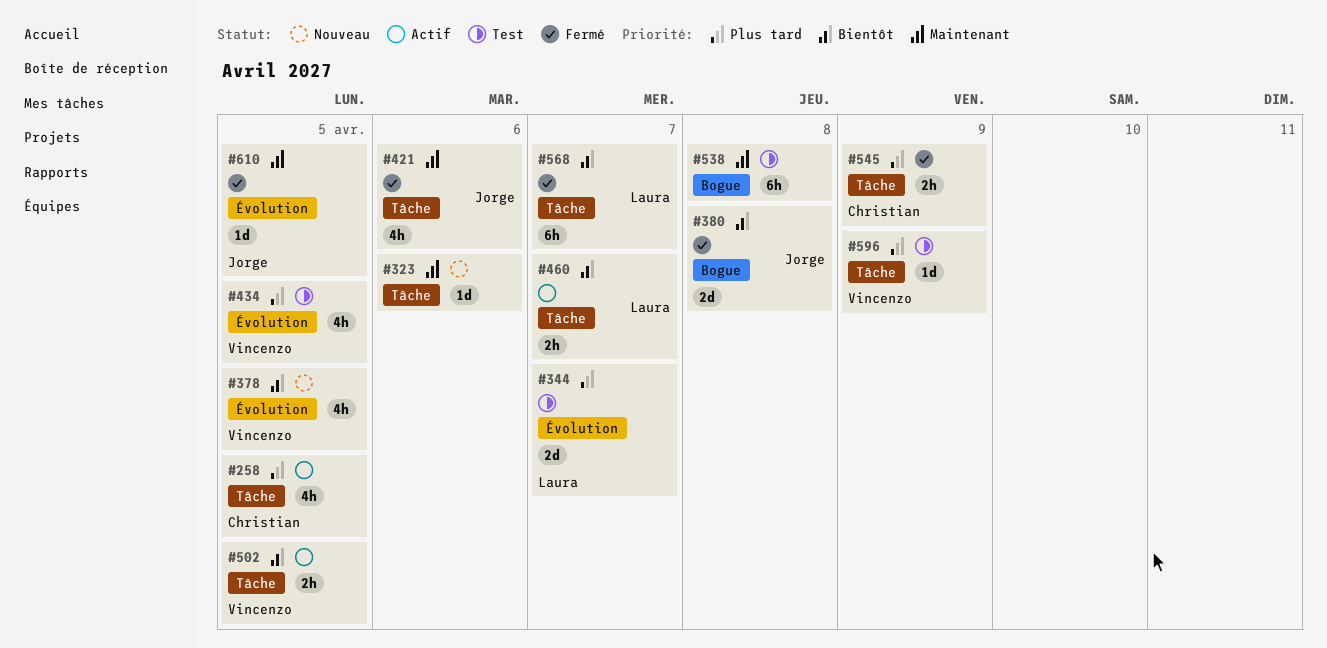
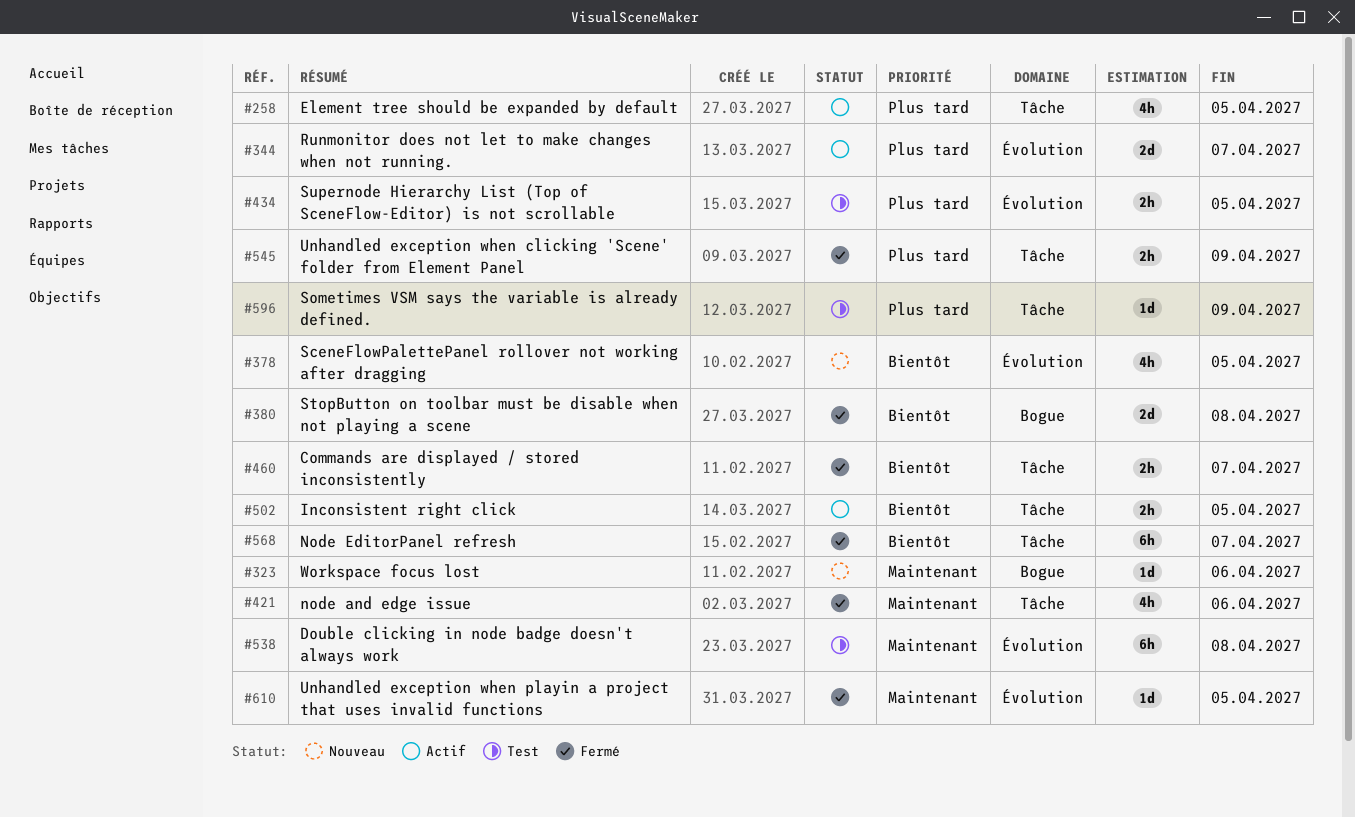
#323, label: Tâche -> Bogue
#344, status: Test -> Actif
#434, estimate: 4h -> 2h
#460, status: Actif -> Fermé
#538, label: Bogue -> Évolution

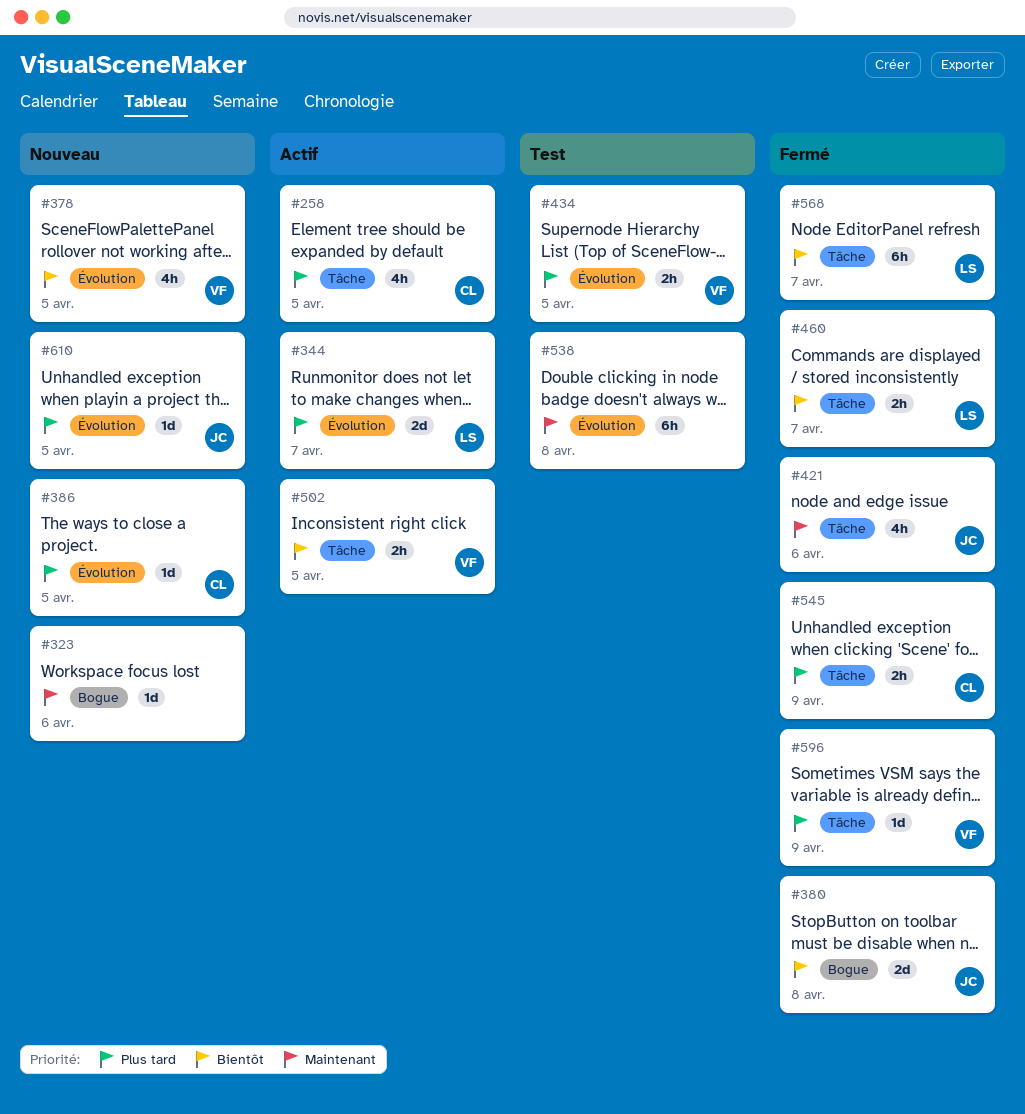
#386: none -> present
#596, status: Test -> Fermé
#610, status: Fermé -> Nouveau
#610, priority: Maintenant -> Plus tard

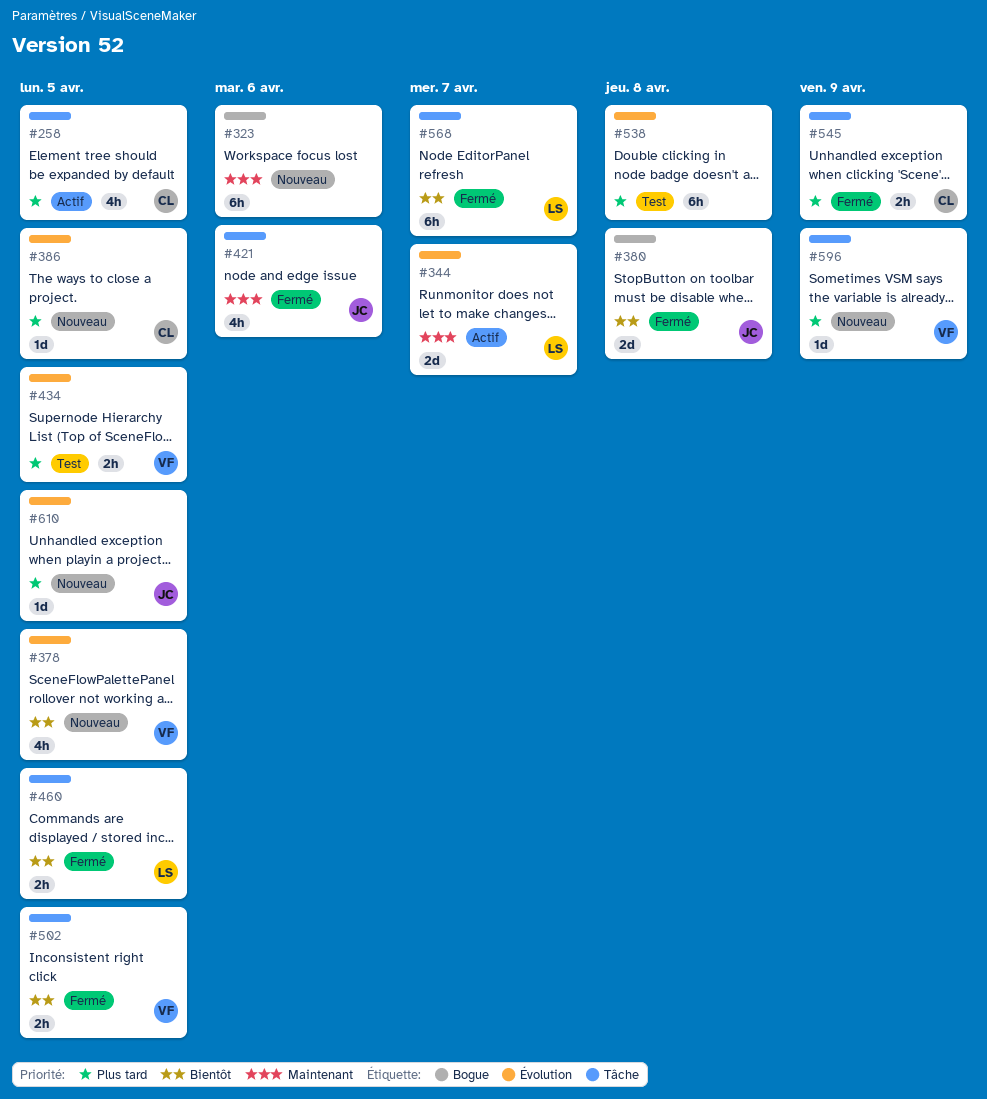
#323, estimate: 1d -> 6h
#344, priority: Plus tard -> Maintenant
#460, due: Apr 7 -> Apr 5
#502, status: Actif -> Fermé
#538, priority: Maintenant -> Plus tard
#596, status: Fermé -> Nouveau

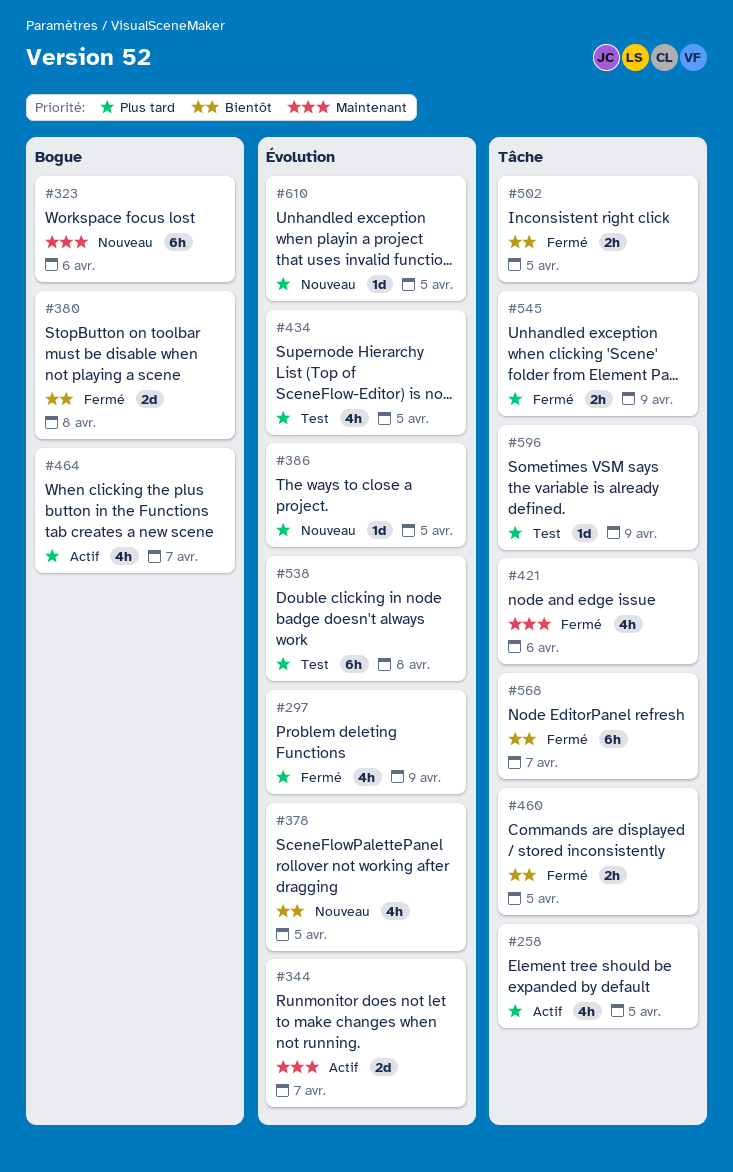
#297: none -> present
#434, estimate: 2h -> 4h
#464: none -> present
#596, status: Nouveau -> Test

